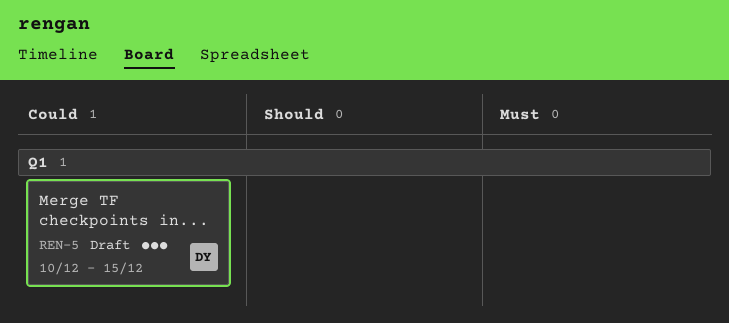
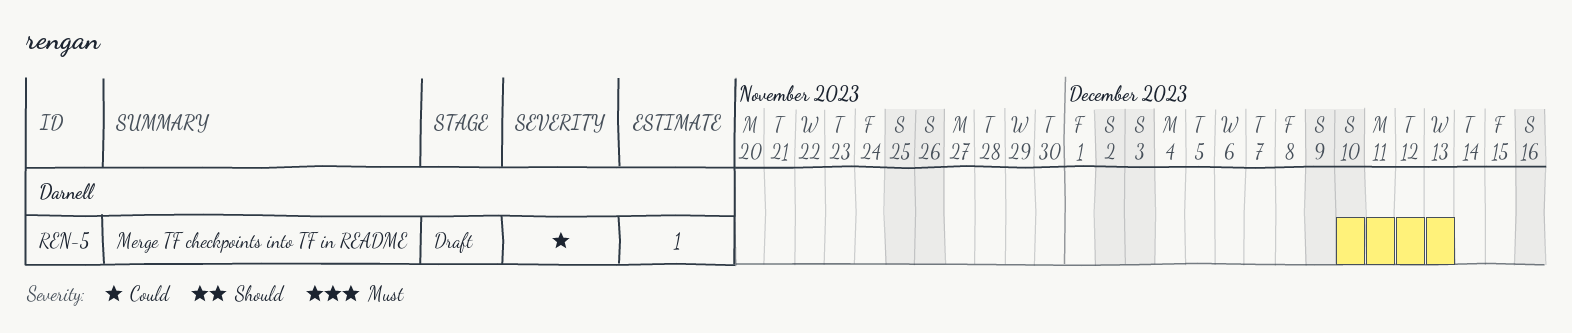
REN-5, estimate: 3 -> 1
REN-5, due: Dec 15 -> Dec 13

